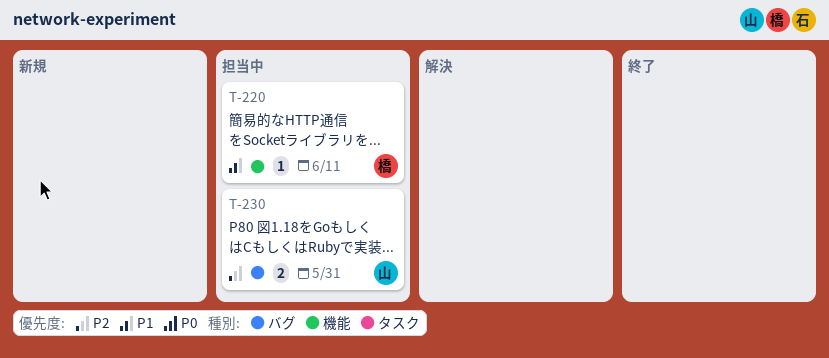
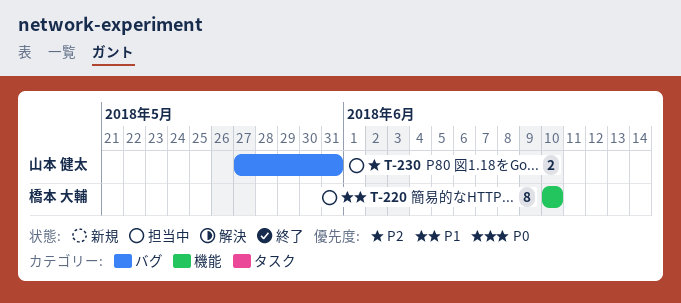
T-220, estimate: 1 -> 8
T-220, due: Jun 11 -> Jun 10

